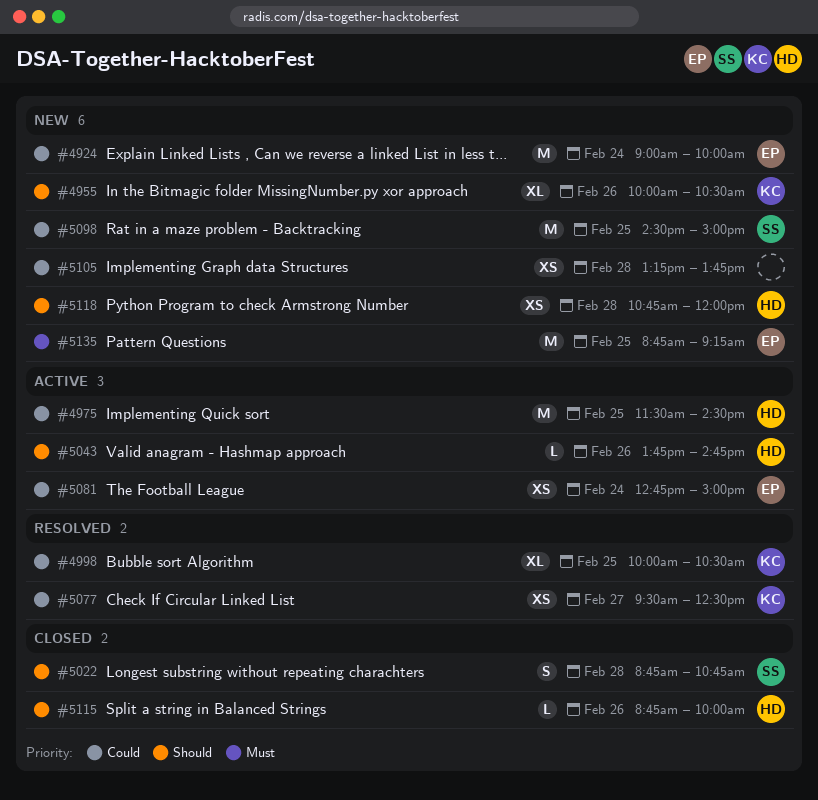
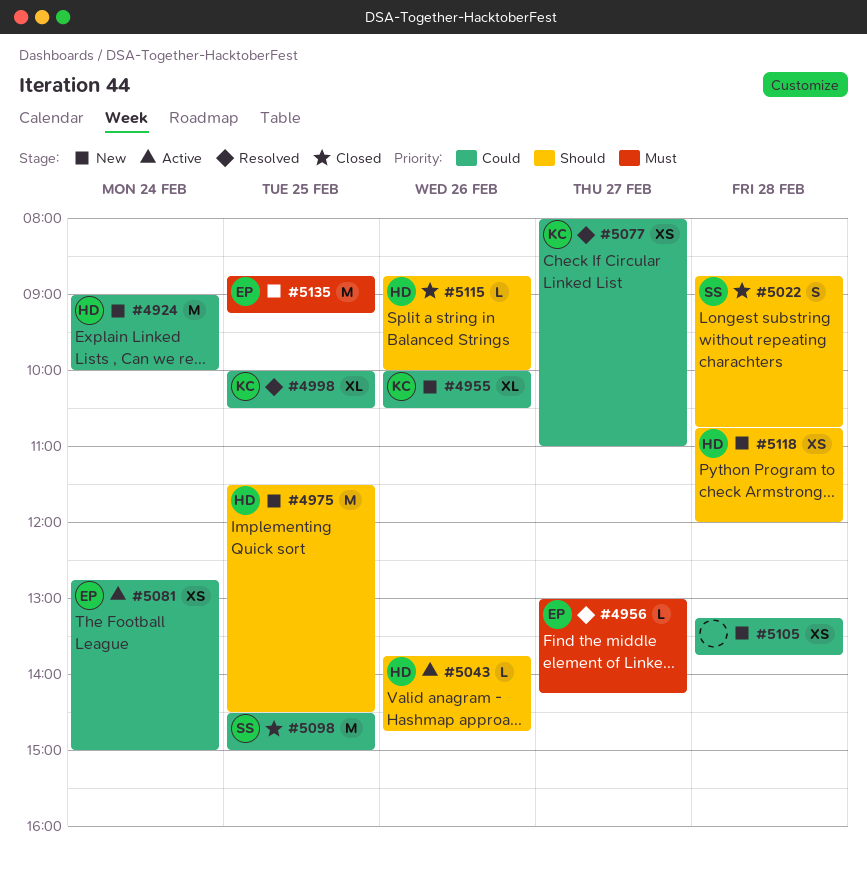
#4924, owner: EP -> HD
#4955, priority: Should -> Could
#4956: none -> present
#4975, status: Active -> New
#4975, priority: Could -> Should
#5077, begins: 09:30 -> 08:00
#5077, ends: 12:30 -> 11:00
#5098, status: New -> Closed

